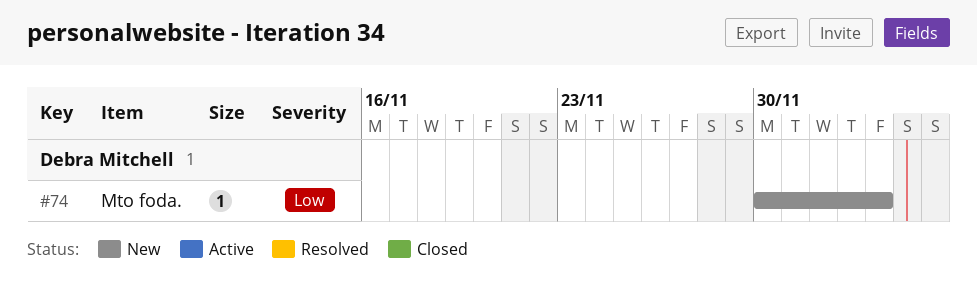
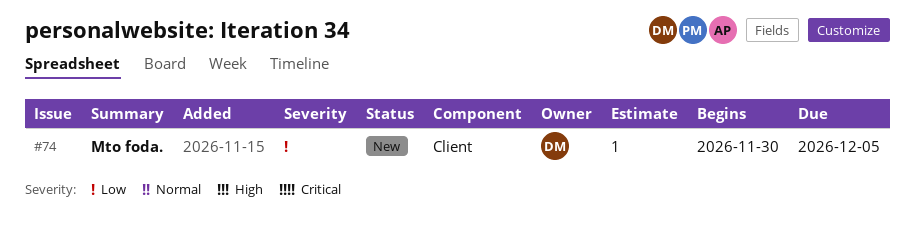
#74, due: Dec 4 -> Dec 5

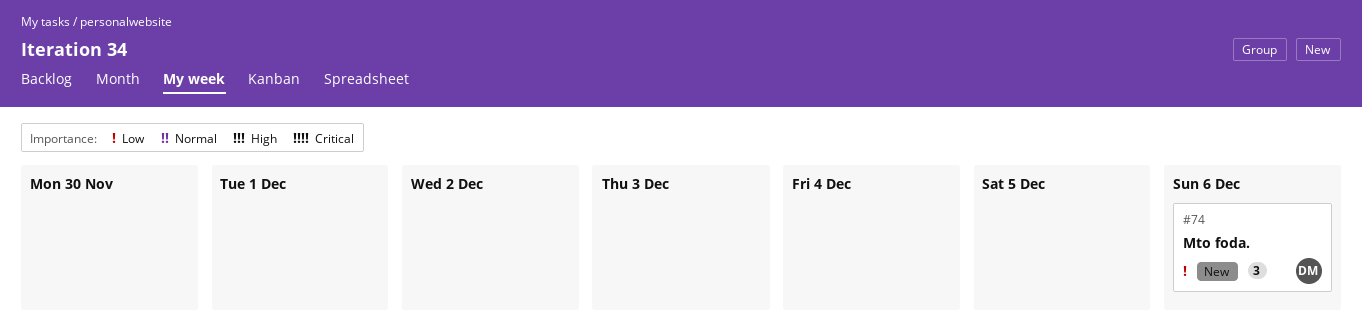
#74, estimate: 1 -> 3
#74, due: Dec 5 -> Dec 6

